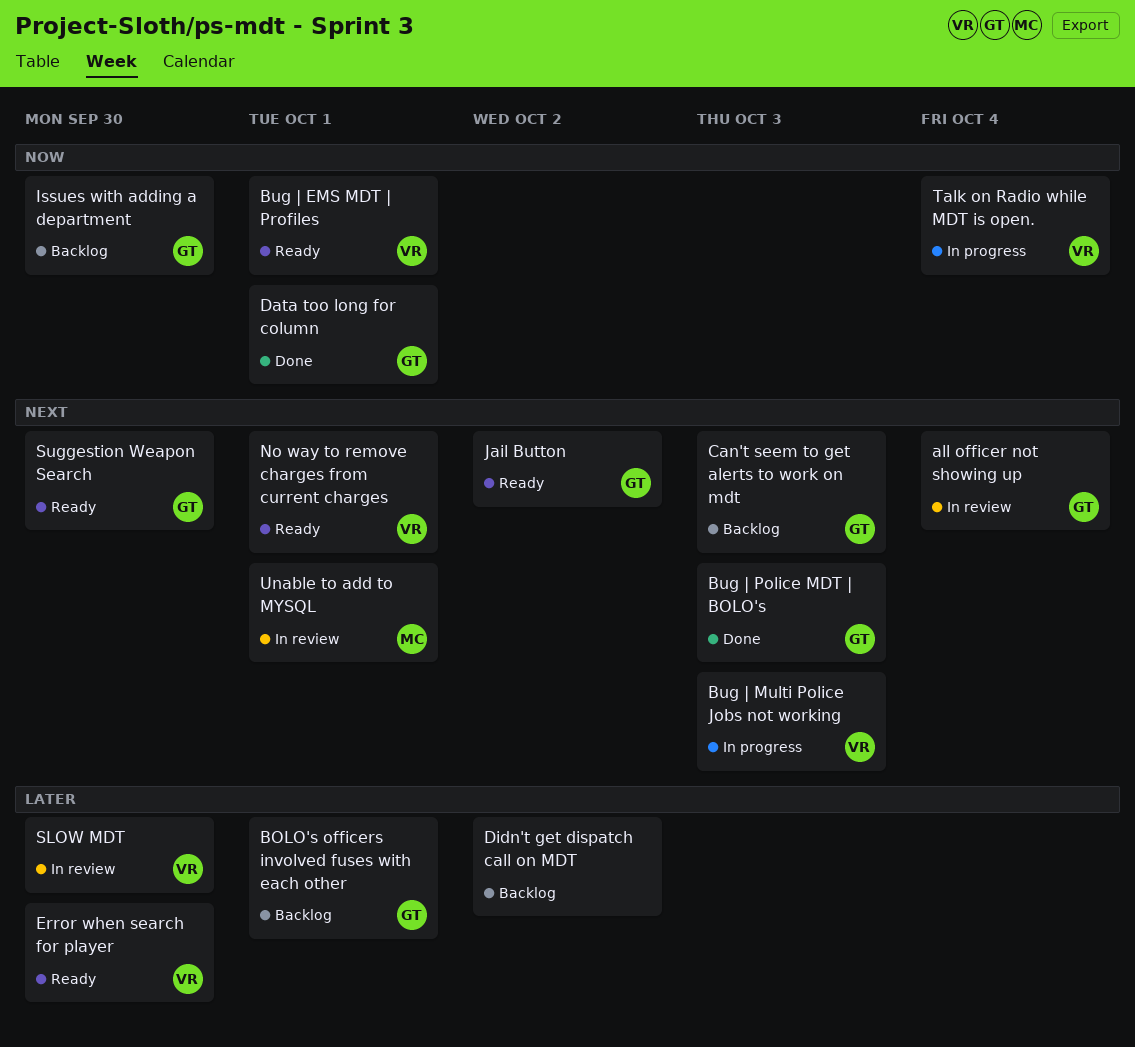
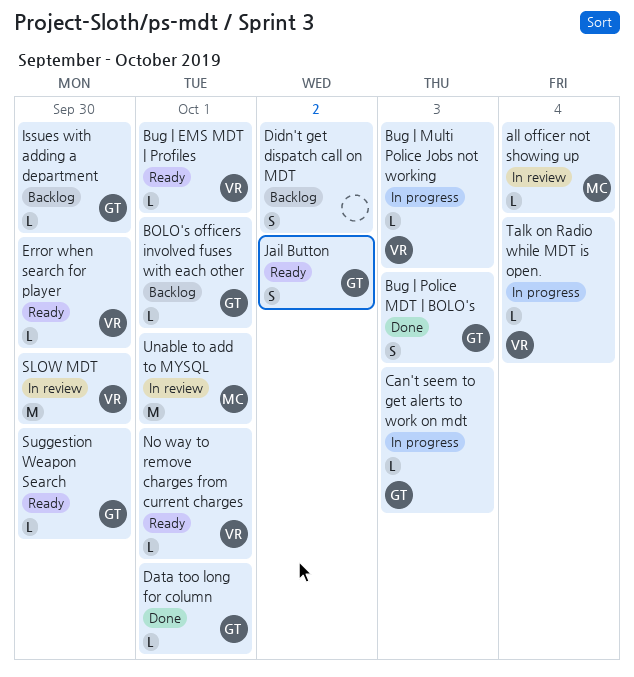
all officer not showing up, owner: GT -> MC
Can't seem to get alerts to work on mdt, status: Backlog -> In progress

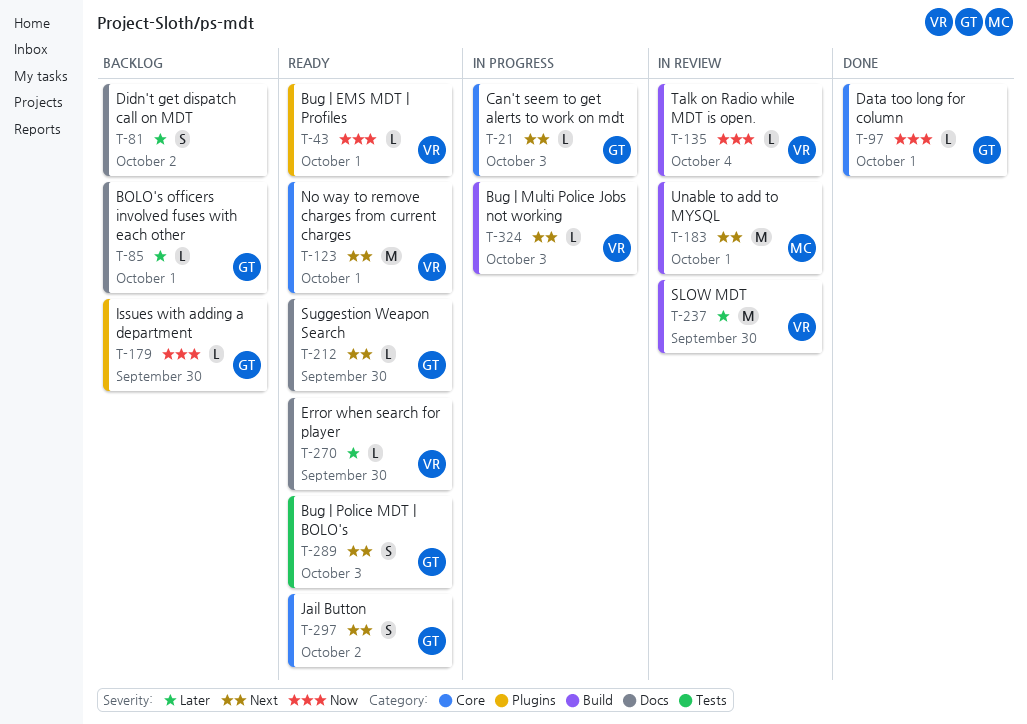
all officer not showing up: present -> none
Bug | Police MDT | BOLO's, status: Done -> Ready
No way to remove charges from current charges, estimate: L -> M
Talk on Radio while MDT is open., status: In progress -> In review

